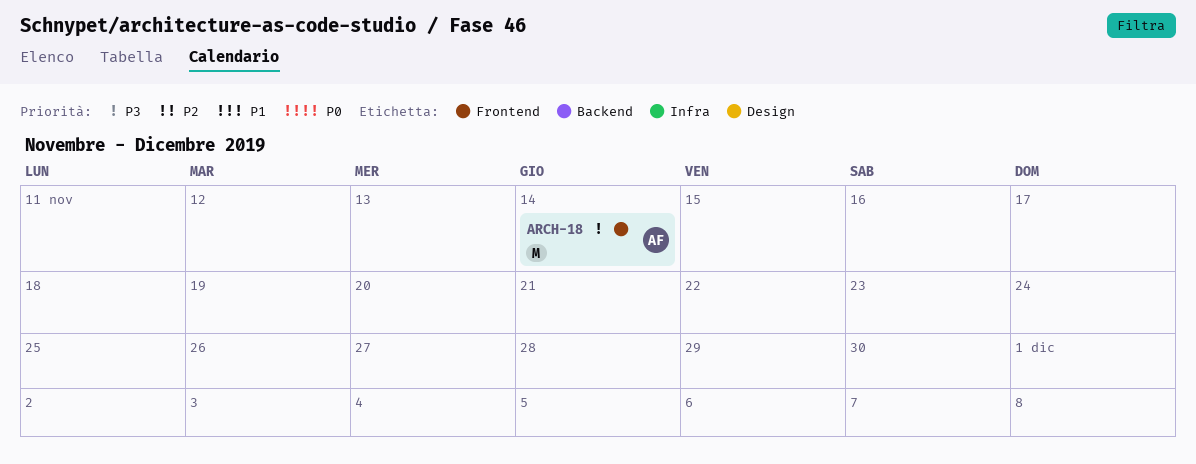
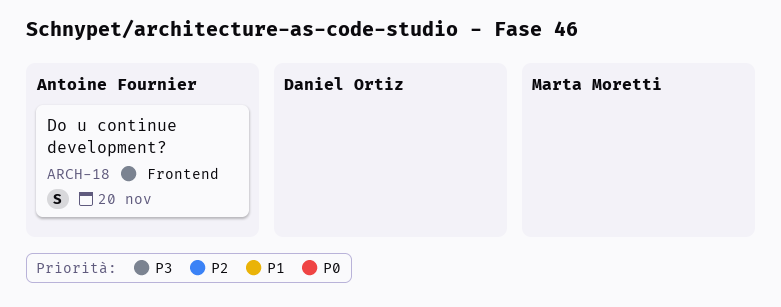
ARCH-18, estimate: M -> S
ARCH-18, due: Nov 14 -> Nov 20

